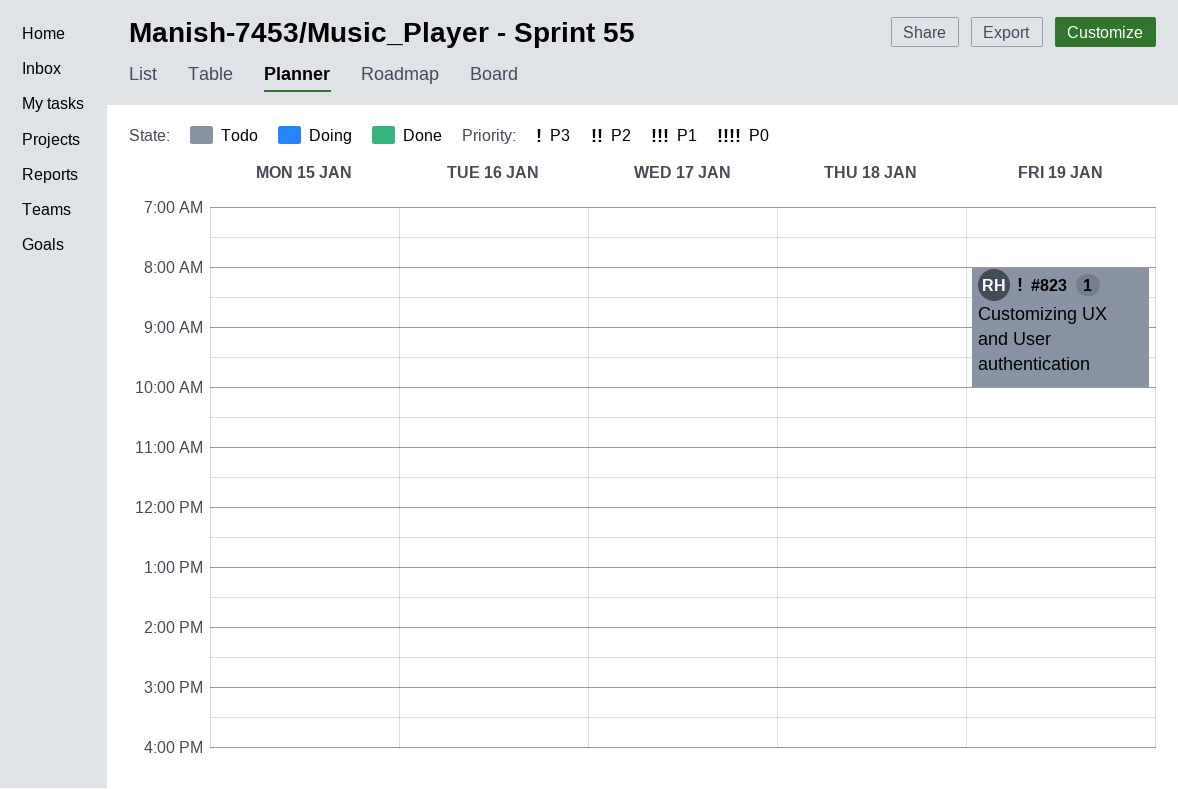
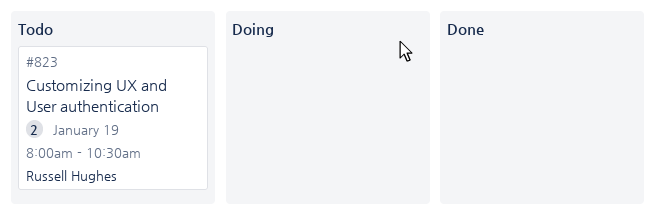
#823, estimate: 1 -> 2
#823, ends: 10:00 -> 10:30

